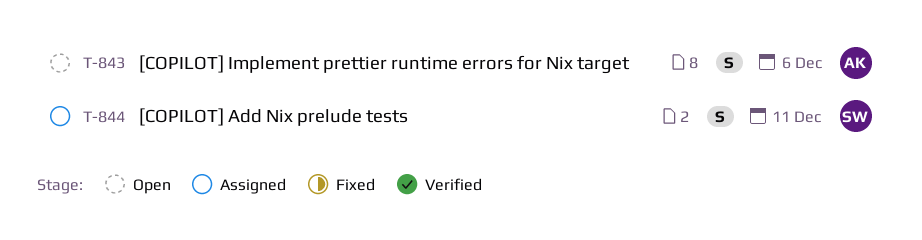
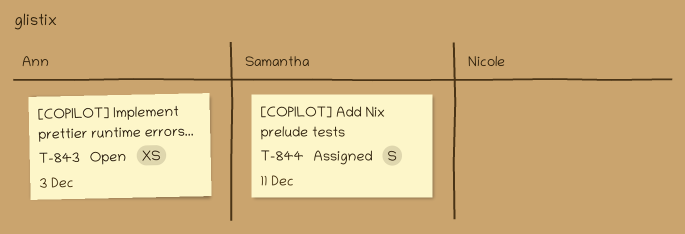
T-843, estimate: S -> XS
T-843, due: Dec 6 -> Dec 3

